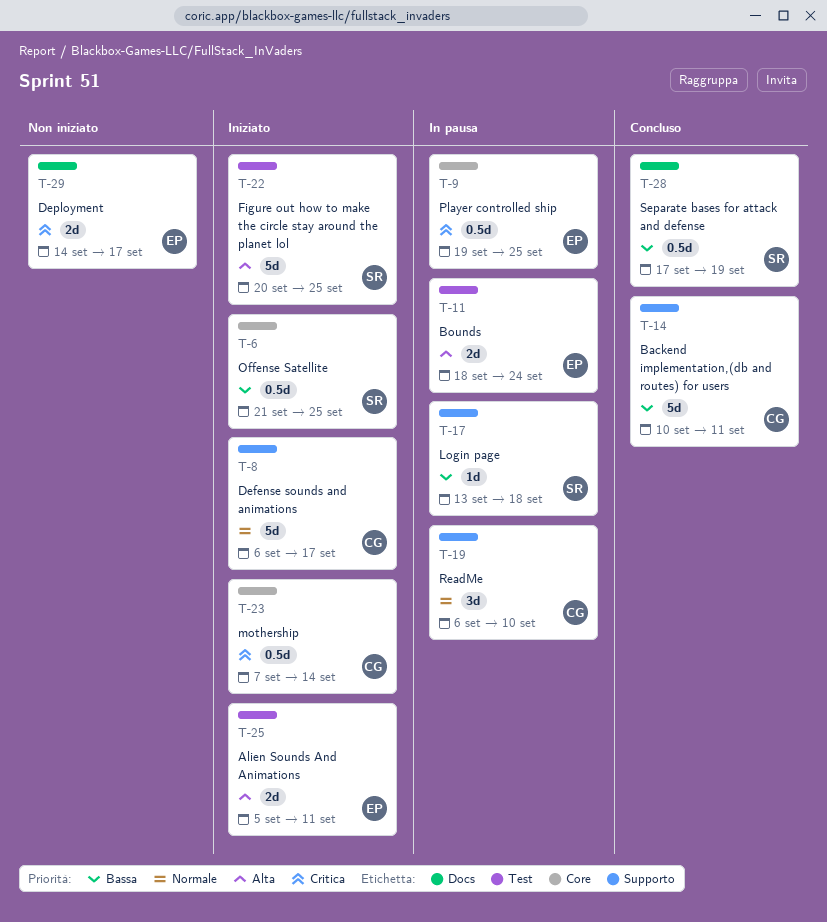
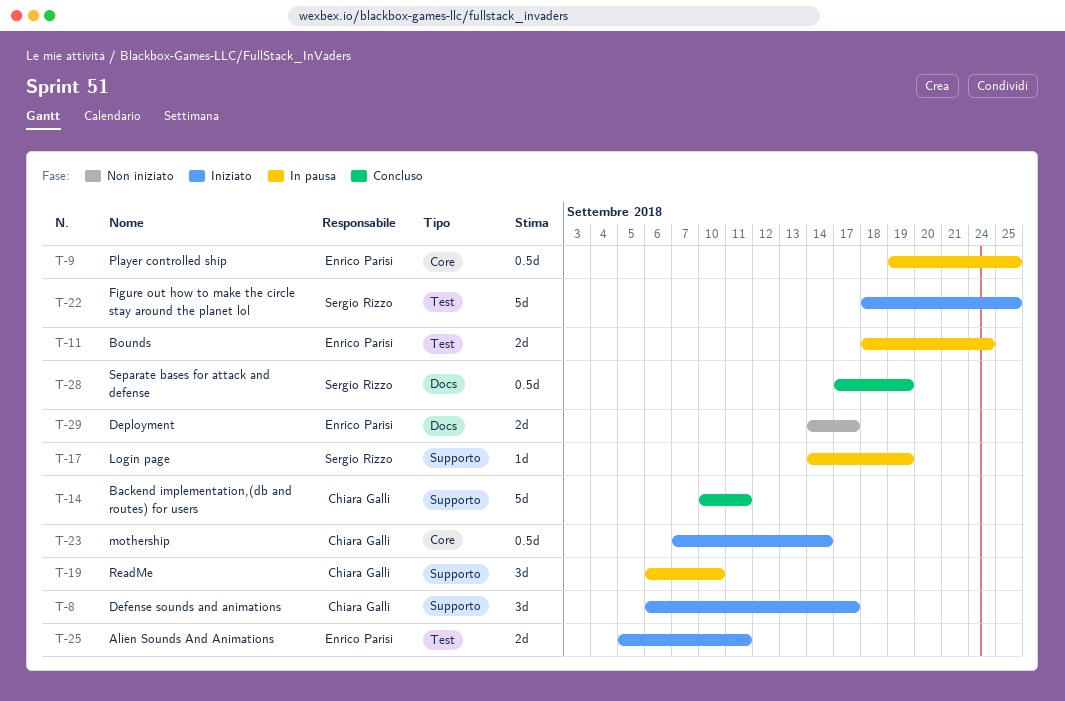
T-6: present -> none
T-8, estimate: 5d -> 3d
T-17, start: Sep 13 -> Sep 14
T-17, due: Sep 18 -> Sep 19
T-22, start: Sep 20 -> Sep 18

